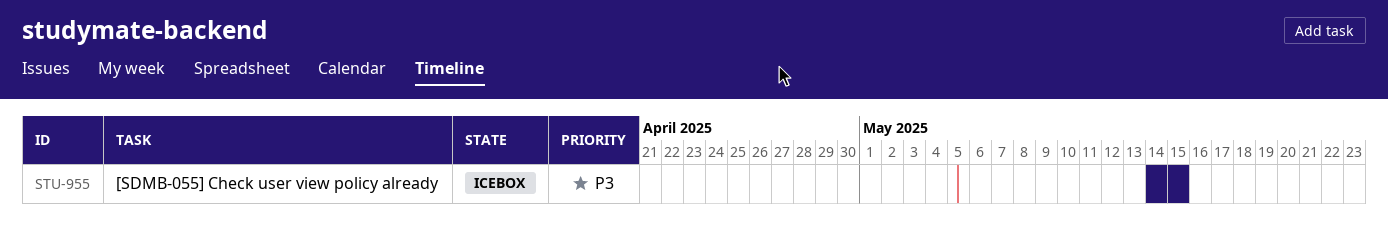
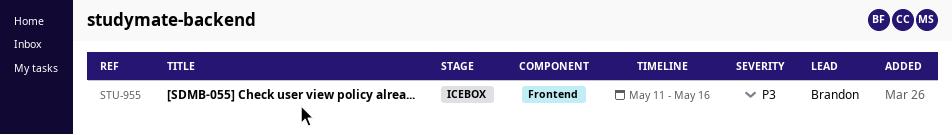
STU-955, start: May 14 -> May 11
STU-955, due: May 15 -> May 16

